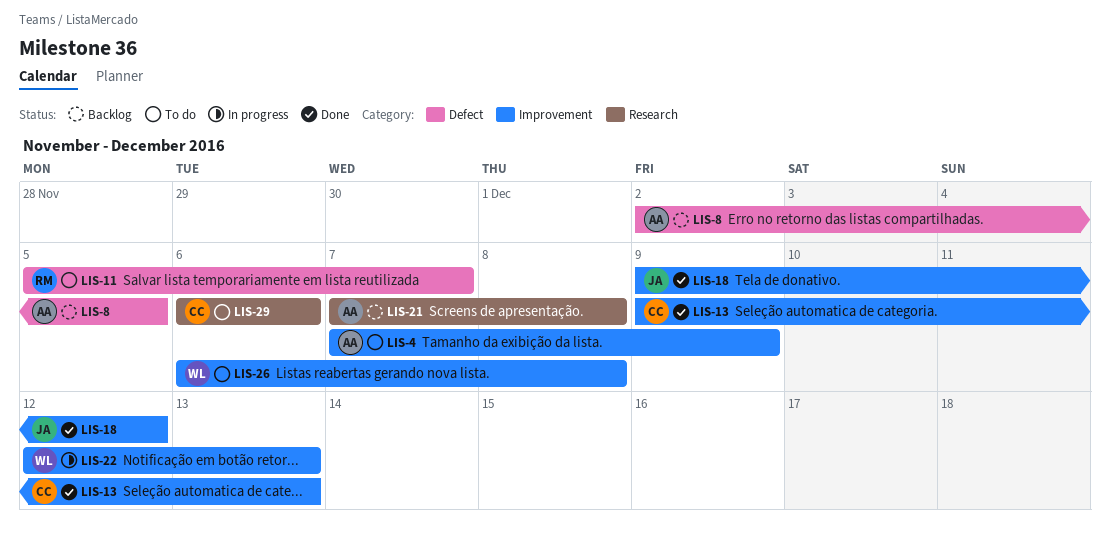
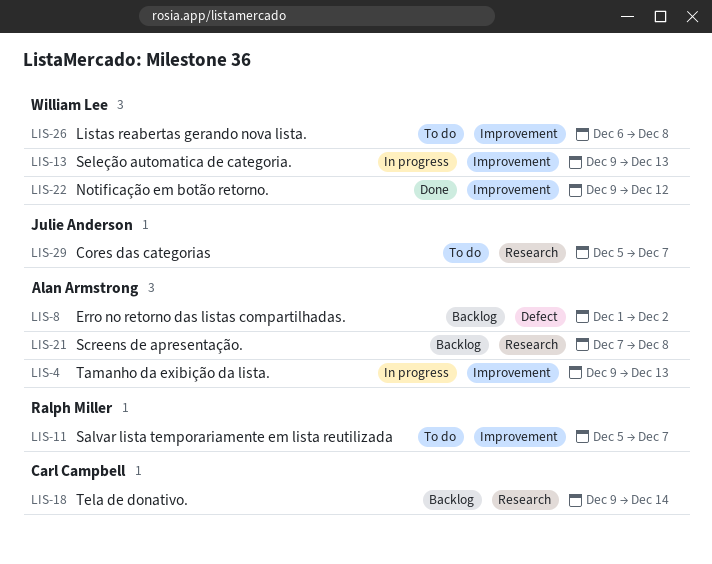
LIS-4, status: To do -> In progress
LIS-4, start: Dec 7 -> Dec 9
LIS-4, due: Dec 9 -> Dec 13
LIS-8, start: Dec 2 -> Dec 1
LIS-8, due: Dec 5 -> Dec 2
LIS-11, label: Defect -> Improvement
LIS-13, status: Done -> In progress
LIS-13, owner: Carl Campbell -> William Lee
LIS-18, status: Done -> Backlog
LIS-18, owner: Julie Anderson -> Carl Campbell
LIS-18, label: Improvement -> Research
LIS-18, due: Dec 12 -> Dec 14
LIS-22, status: In progress -> Done
LIS-22, start: Dec 12 -> Dec 9
LIS-22, due: Dec 13 -> Dec 12
LIS-29, owner: Carl Campbell -> Julie Anderson
LIS-29, start: Dec 6 -> Dec 5
LIS-29, due: Dec 6 -> Dec 7

